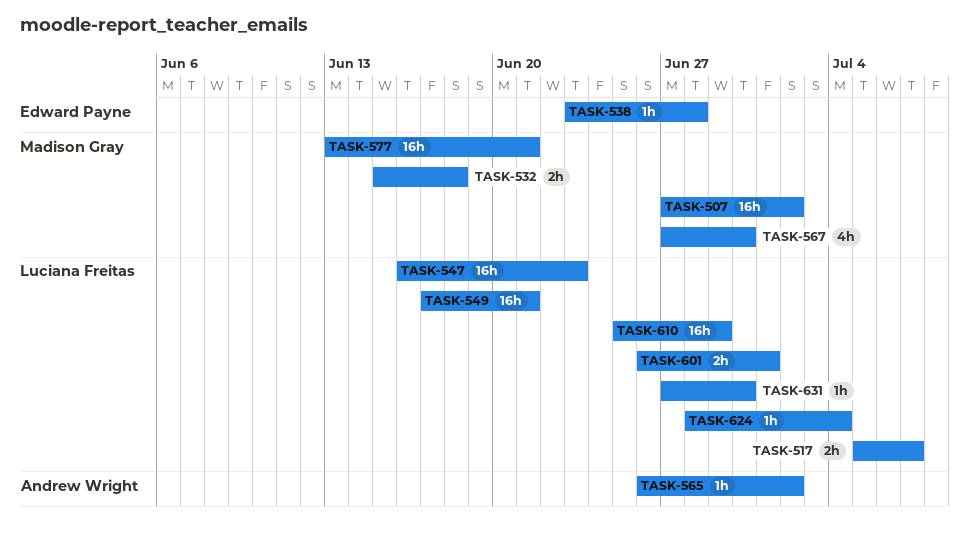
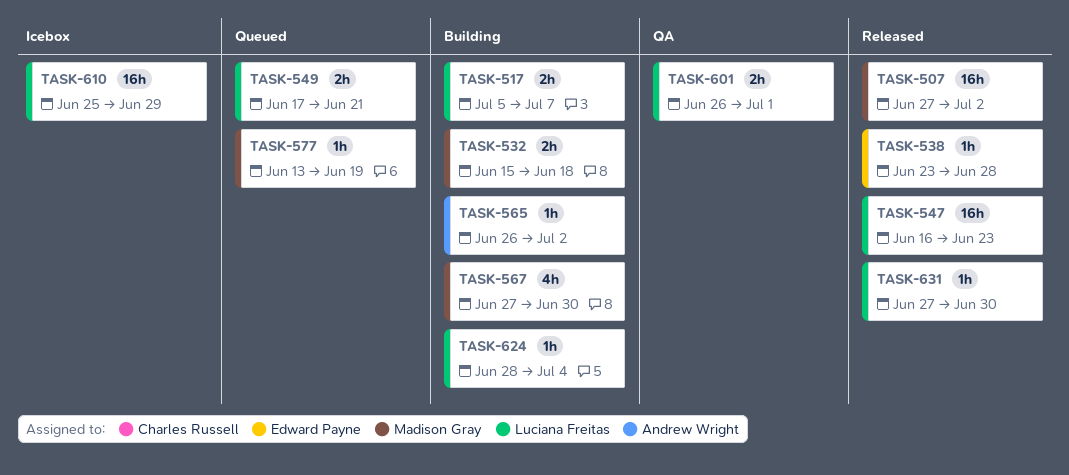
TASK-549, estimate: 16h -> 2h
TASK-577, estimate: 16h -> 1h
TASK-577, due: Jun 21 -> Jun 19

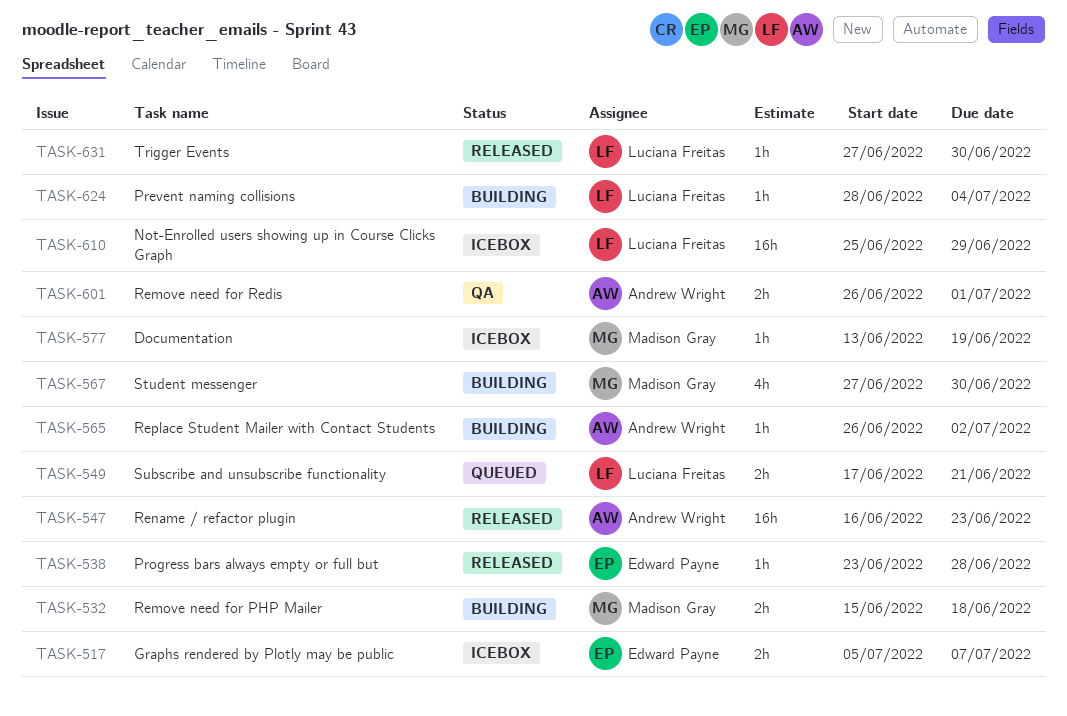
TASK-507: present -> none
TASK-517, status: Building -> Icebox
TASK-517, owner: Luciana Freitas -> Edward Payne
TASK-547, owner: Luciana Freitas -> Andrew Wright
TASK-577, status: Queued -> Icebox
TASK-601, owner: Luciana Freitas -> Andrew Wright

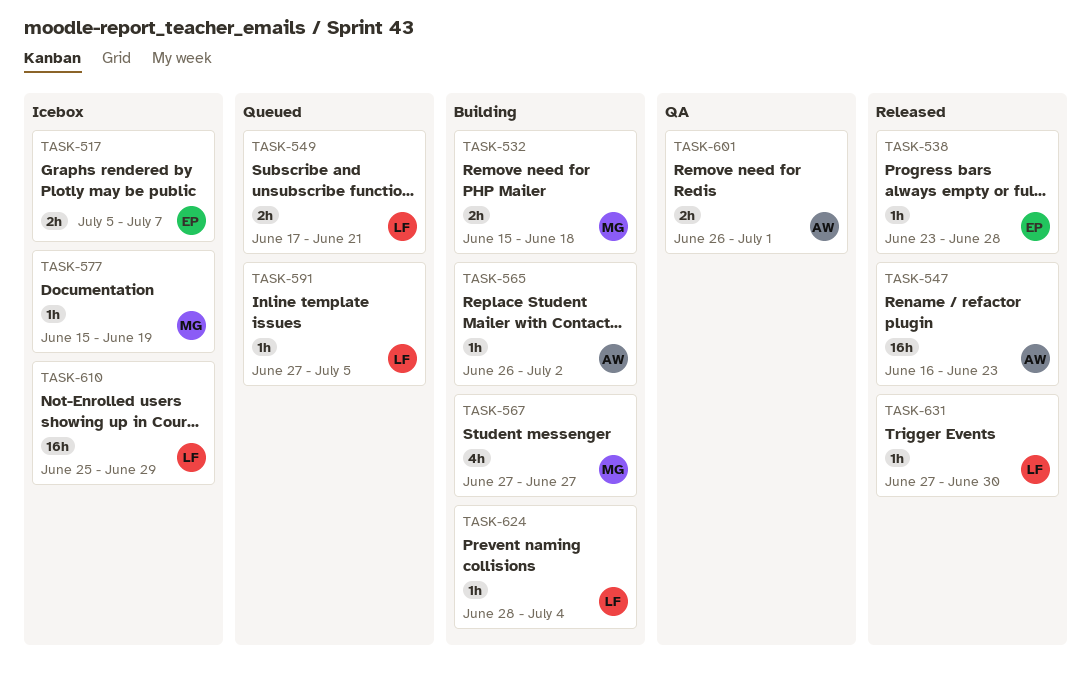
TASK-567, due: Jun 30 -> Jun 27
TASK-577, start: Jun 13 -> Jun 15
TASK-591: none -> present

